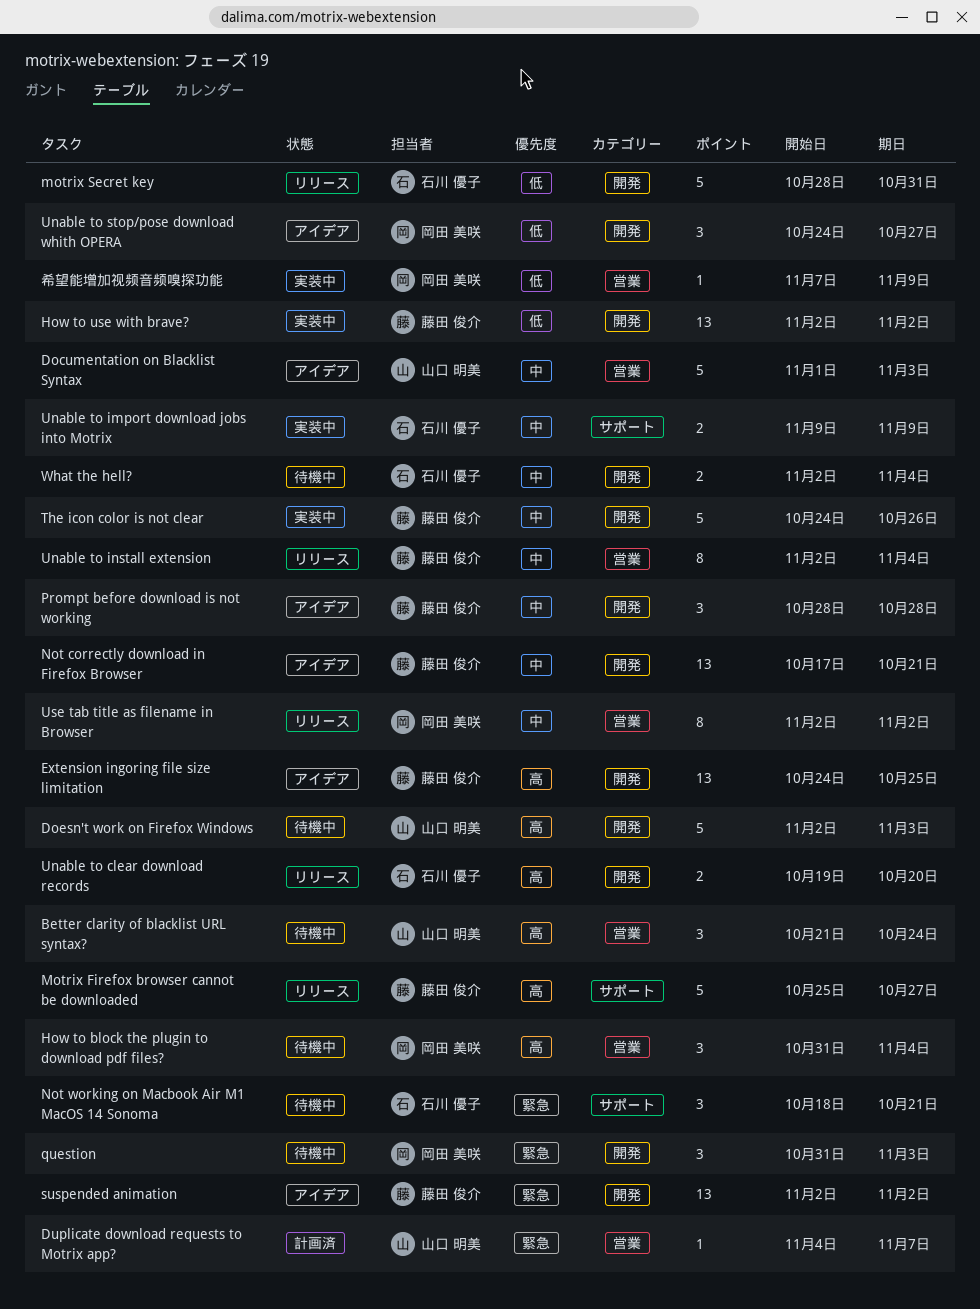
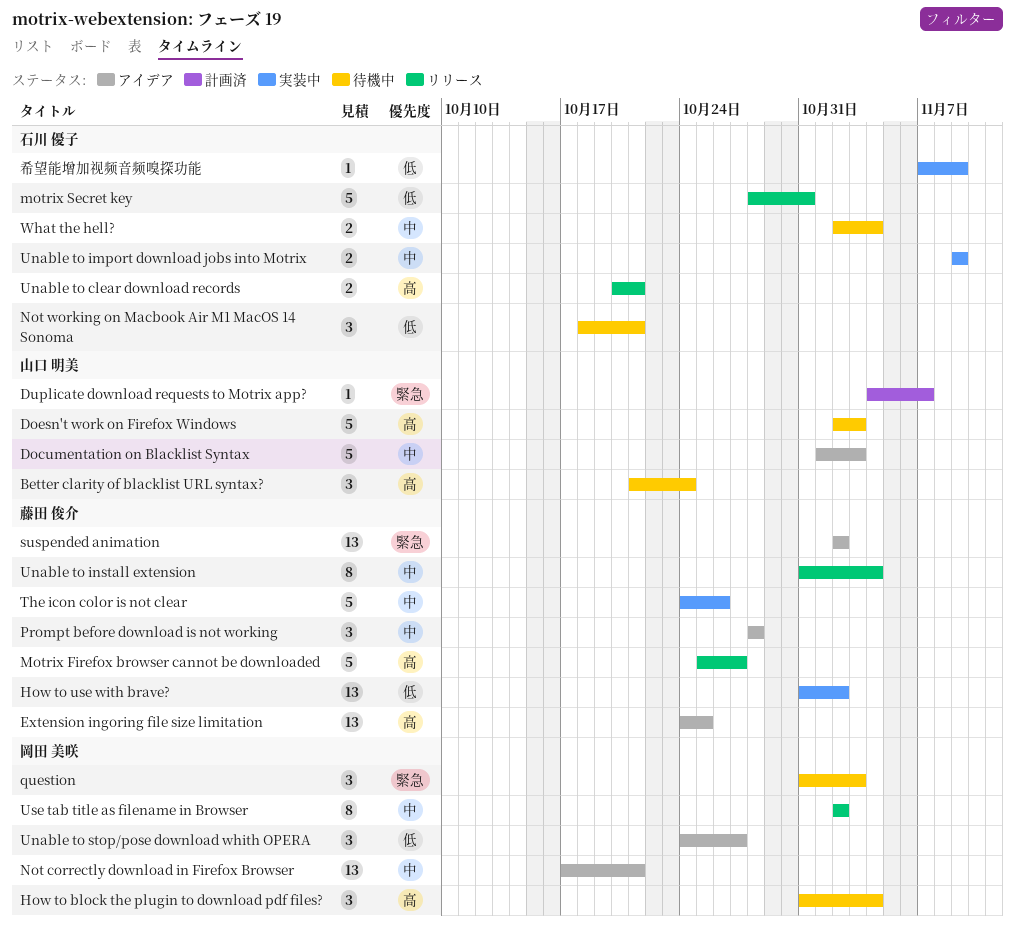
How to use with brave?, start: Nov 2 -> Oct 31
Not correctly download in Firefox Browser, owner: 藤田 俊介 -> 岡田 美咲
Not working on Macbook Air M1 MacOS 14 Sonoma, priority: 緊急 -> 低
Unable to clear download records, start: Oct 19 -> Oct 20
Unable to clear download records, due: Oct 20 -> Oct 21
Unable to install extension, start: Nov 2 -> Oct 31
希望能增加视频音频嗅探功能, owner: 岡田 美咲 -> 石川 優子

